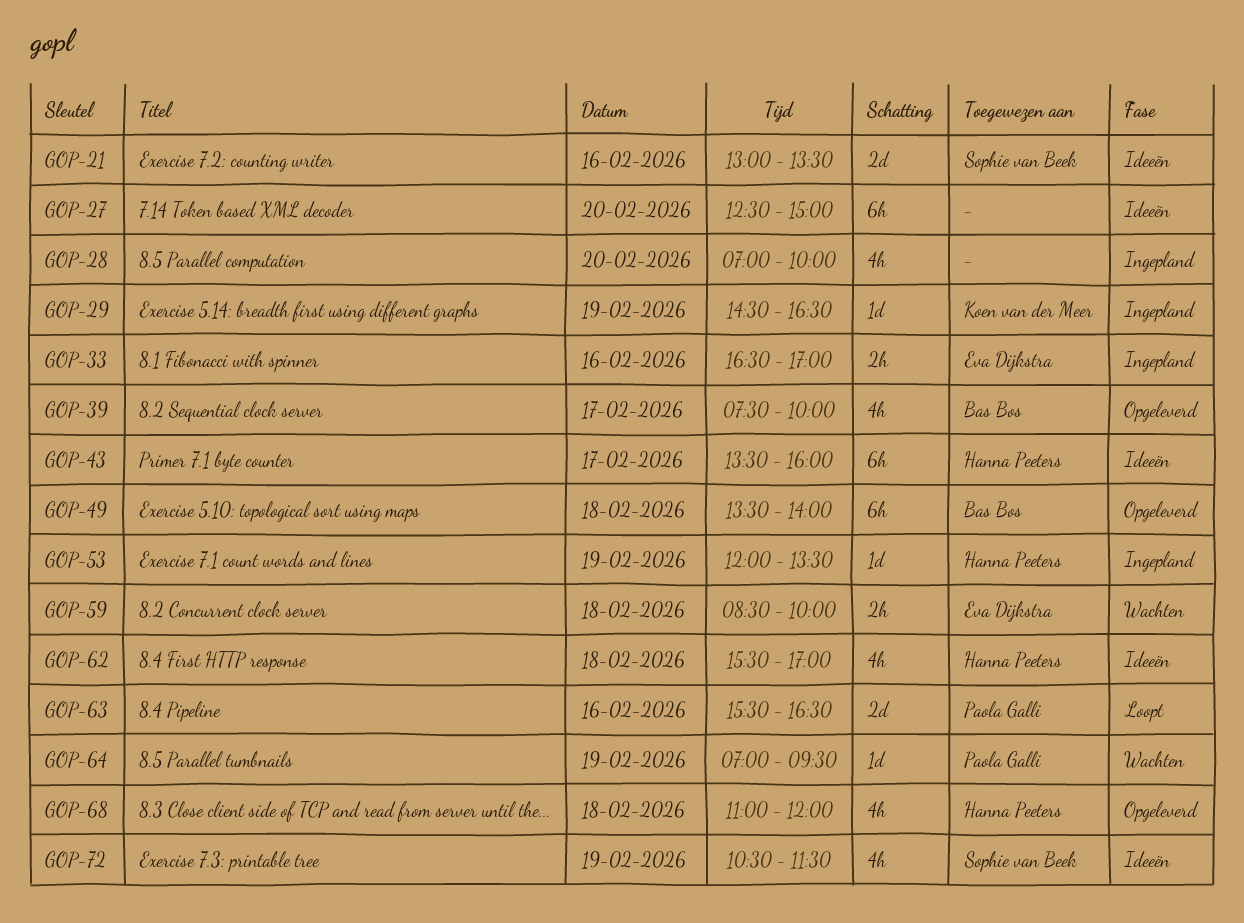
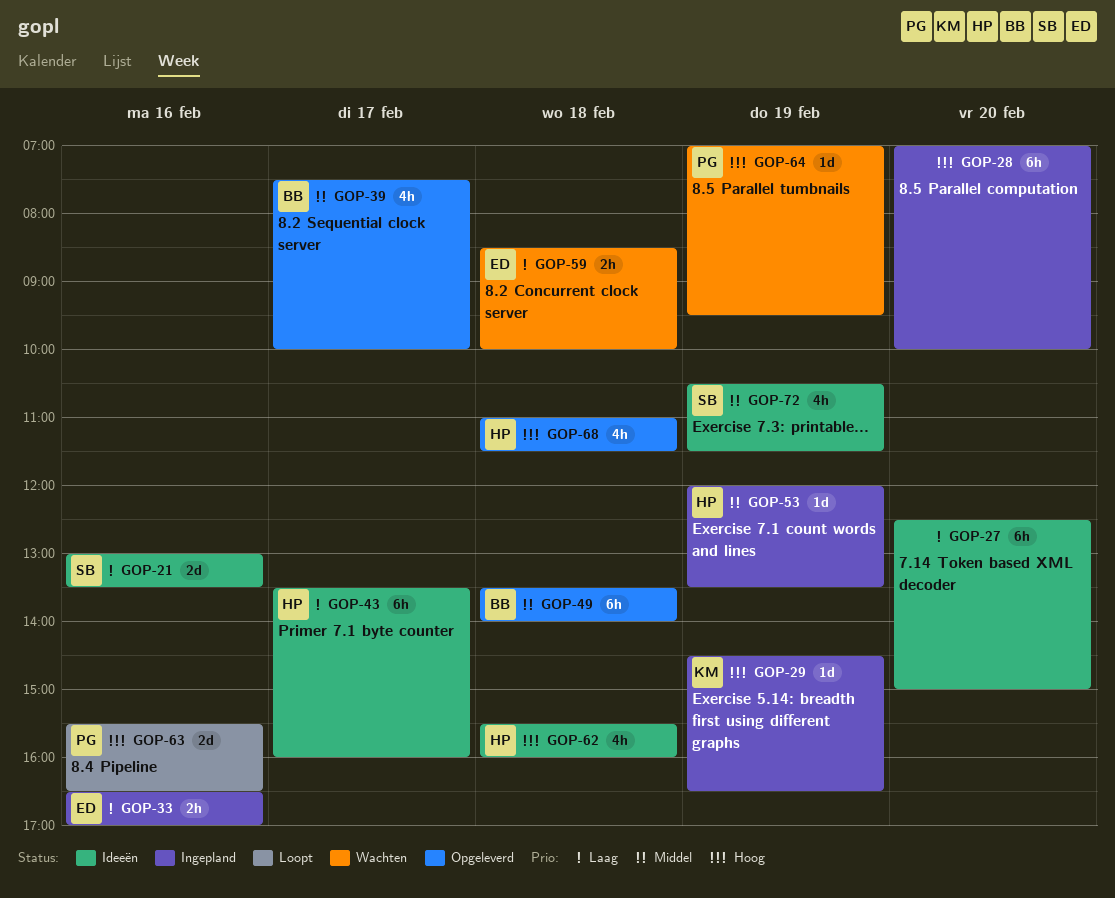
GOP-28, estimate: 4h -> 6h
GOP-62, ends: 17:00 -> 16:00
GOP-68, ends: 12:00 -> 11:30

